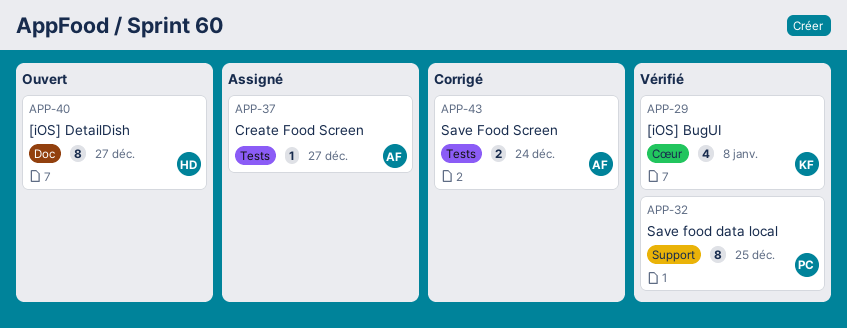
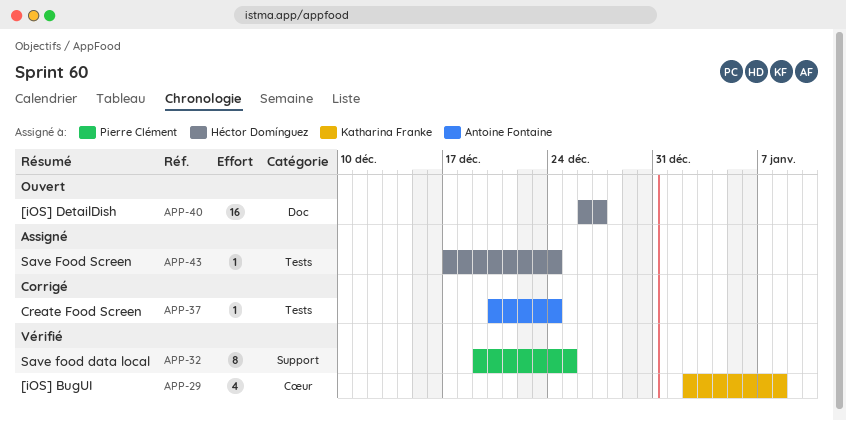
APP-37, status: Assigné -> Corrigé
APP-37, due: Dec 27 -> Dec 24
APP-40, estimate: 8 -> 16
APP-43, status: Corrigé -> Assigné
APP-43, owner: Antoine Fontaine -> Héctor Domínguez
APP-43, estimate: 2 -> 1

